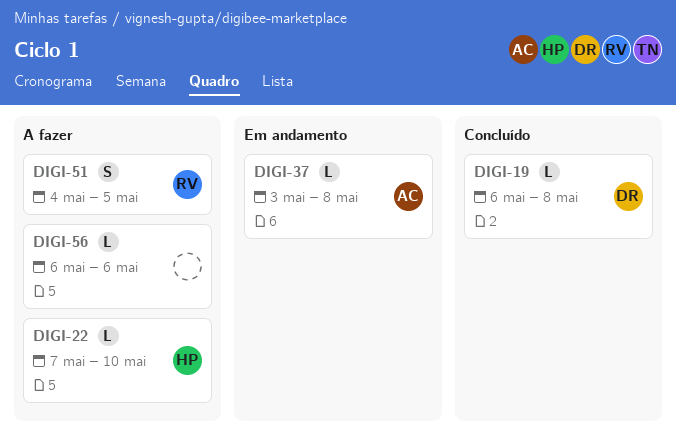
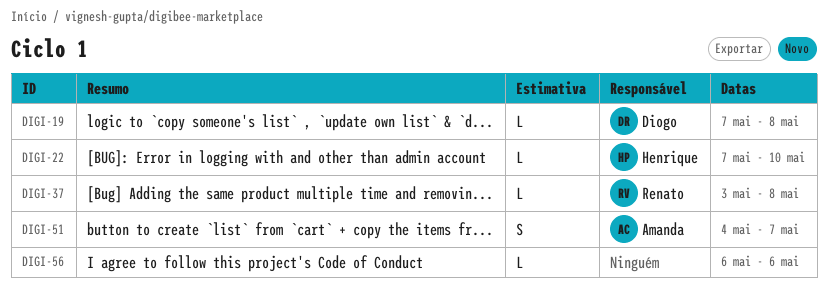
DIGI-19, start: May 6 -> May 7
DIGI-37, owner: Amanda -> Renato
DIGI-51, owner: Renato -> Amanda
DIGI-51, due: May 5 -> May 7

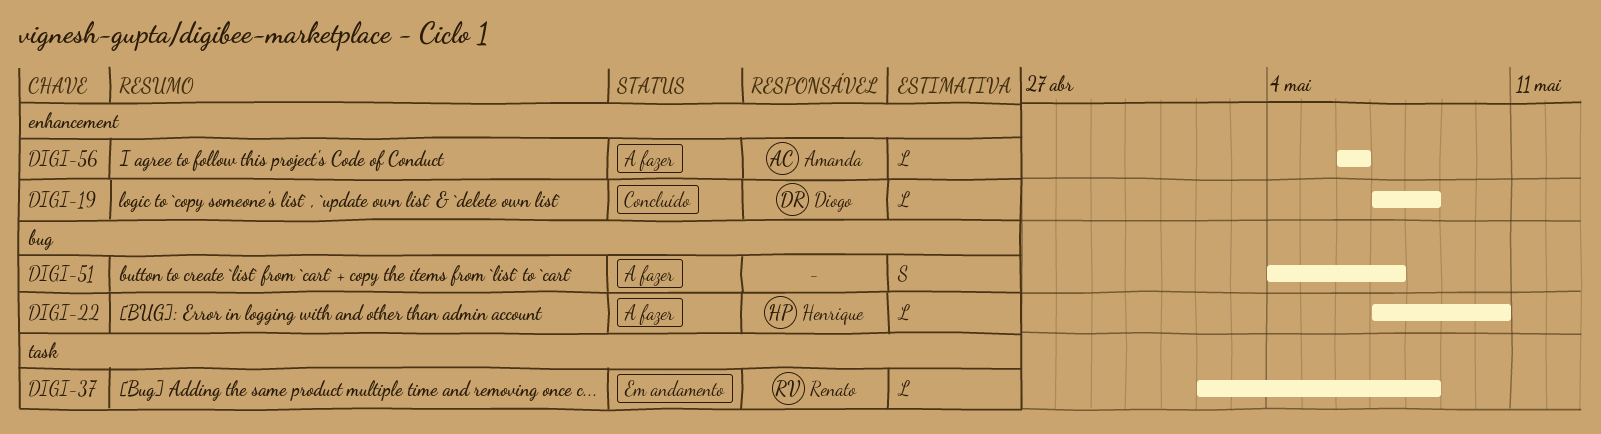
DIGI-37, start: May 3 -> May 2
DIGI-51, owner: Amanda -> none
DIGI-56, owner: none -> Amanda

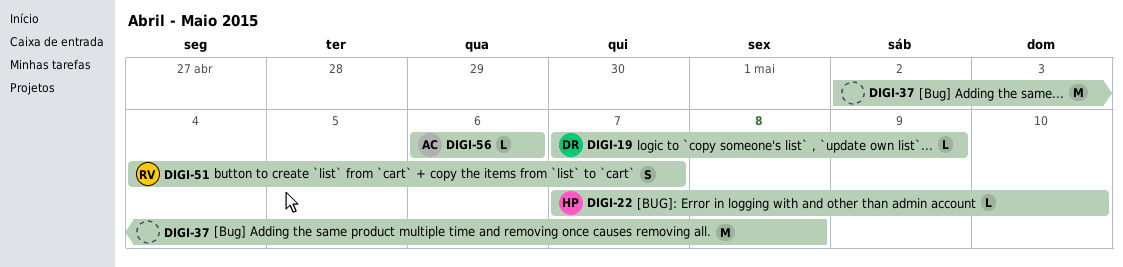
DIGI-19, due: May 8 -> May 9
DIGI-37, owner: Renato -> none
DIGI-37, estimate: L -> M
DIGI-51, owner: none -> Renato

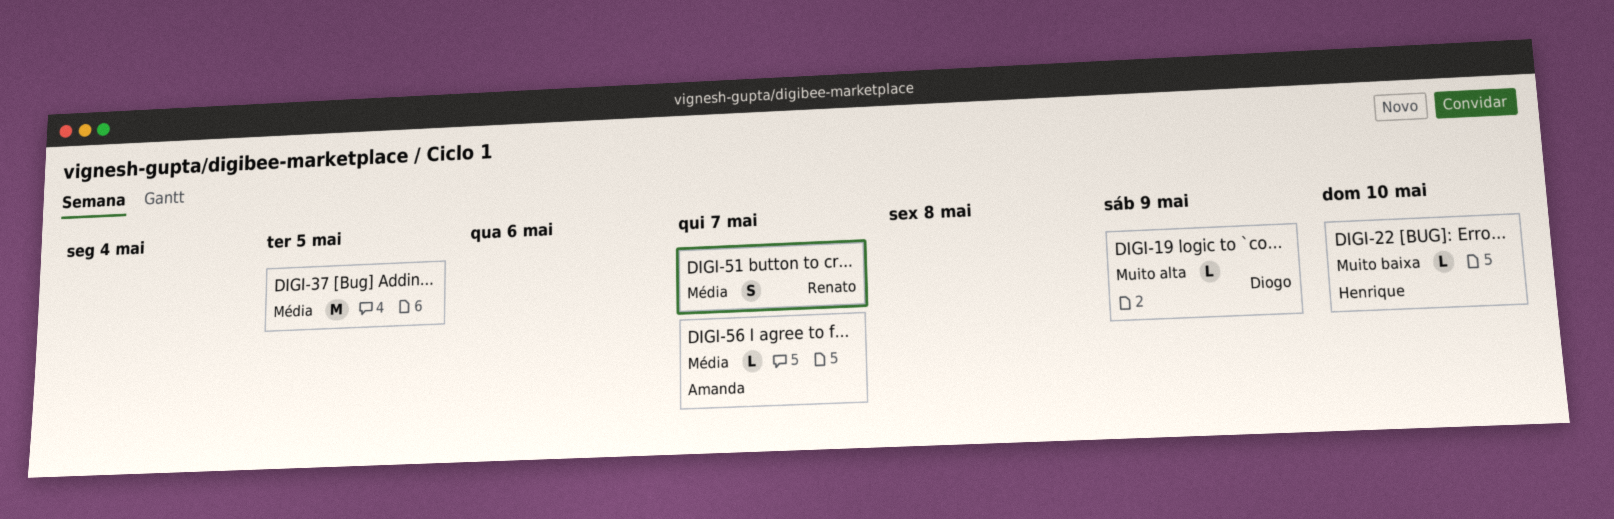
DIGI-37, due: May 8 -> May 5
DIGI-56, due: May 6 -> May 7

